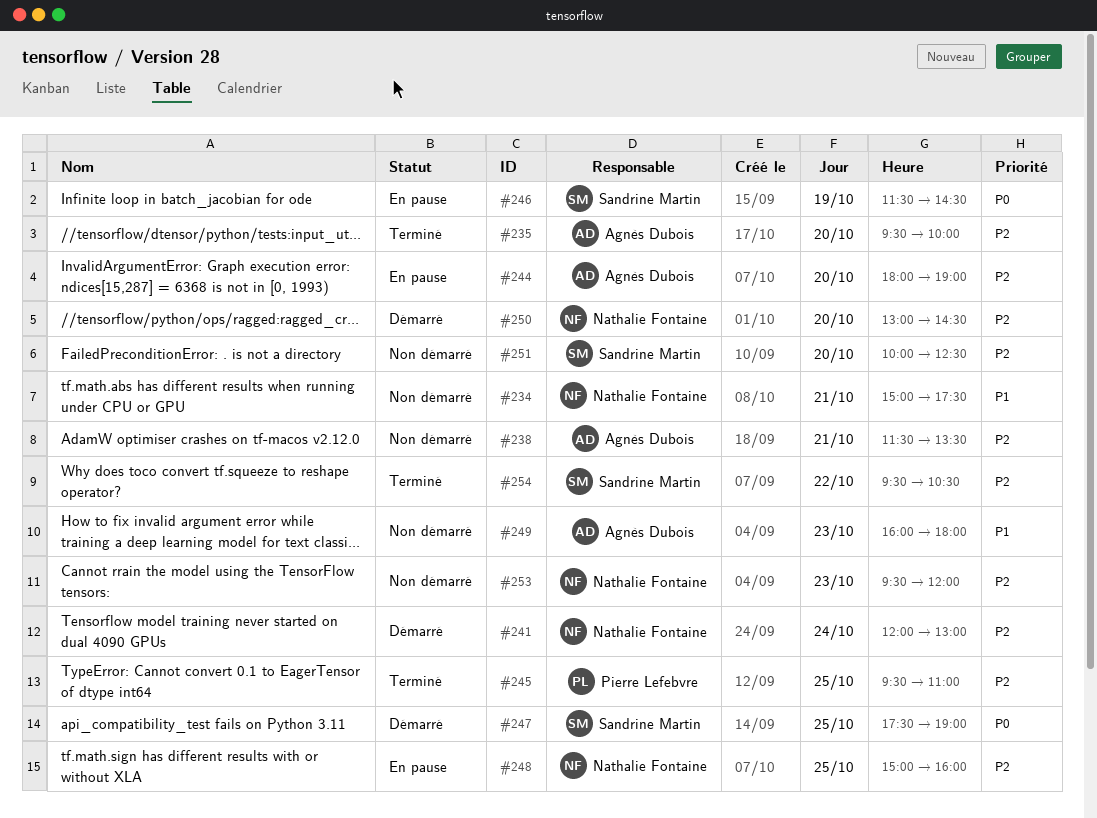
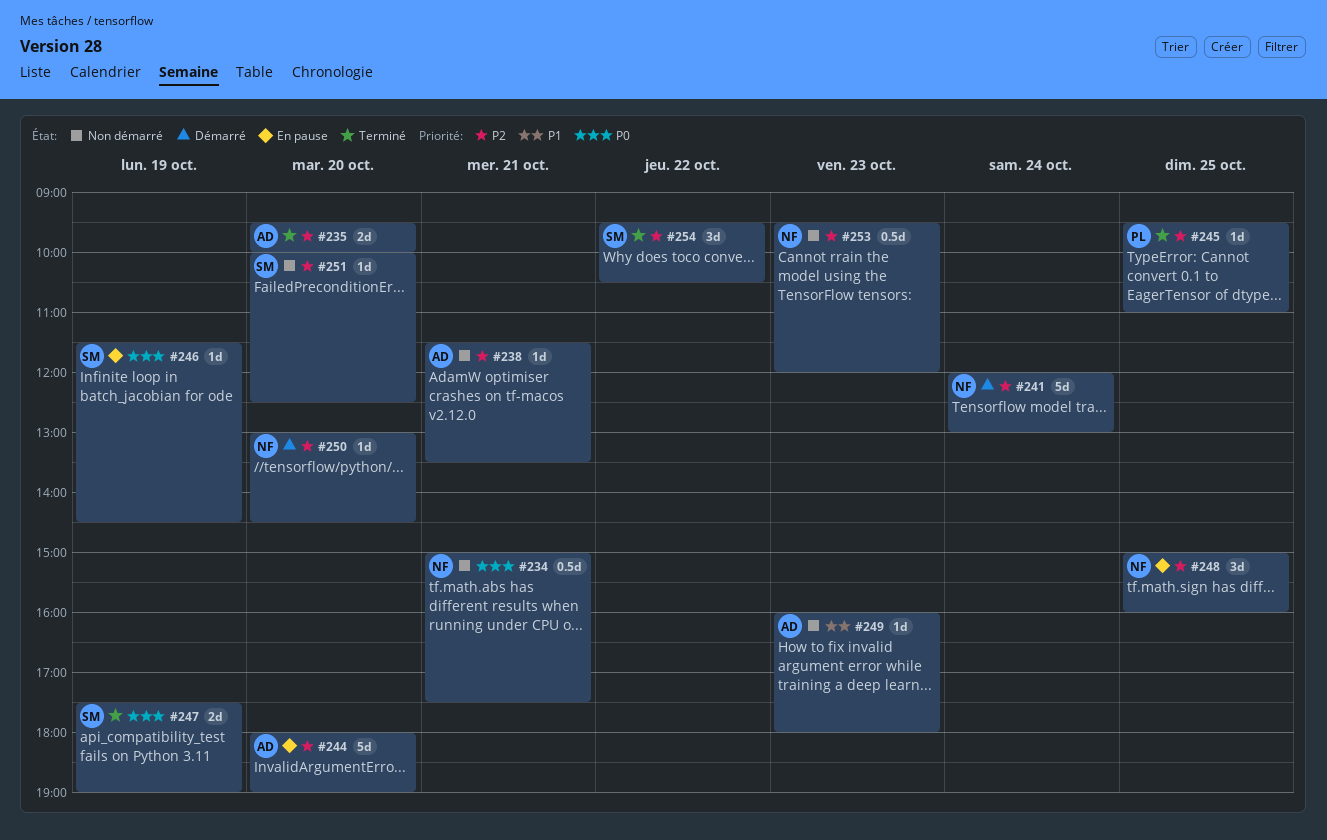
#234, priority: P1 -> P0
#247, status: Démarré -> Terminé
#247, day: Oct 25 -> Oct 19

